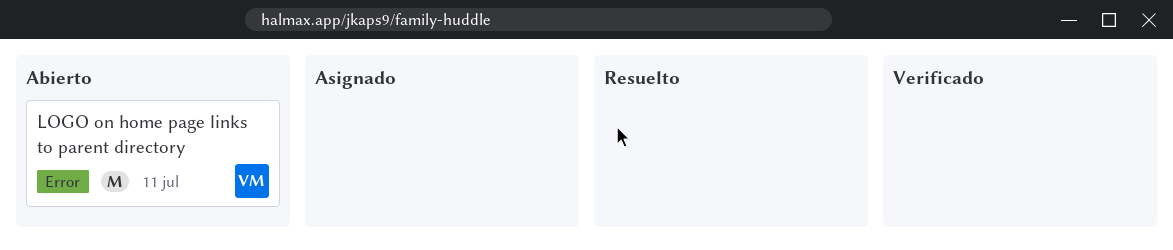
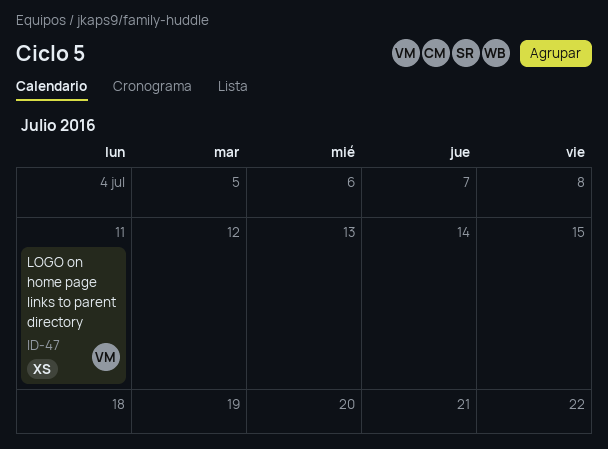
LOGO on home page links to parent directory, estimate: M -> XS

